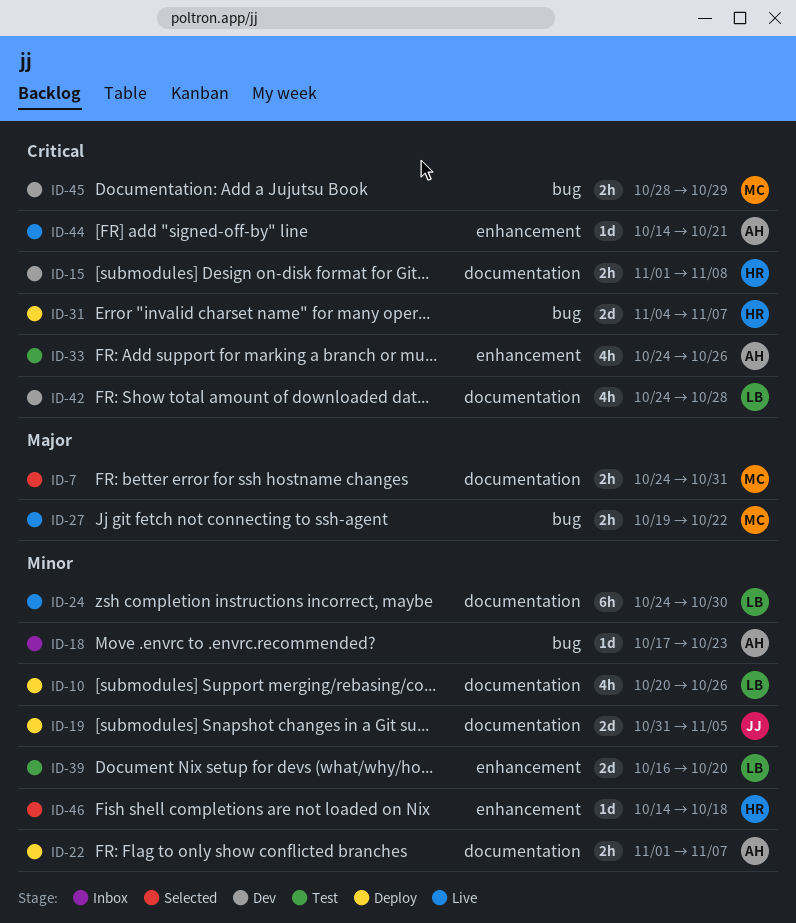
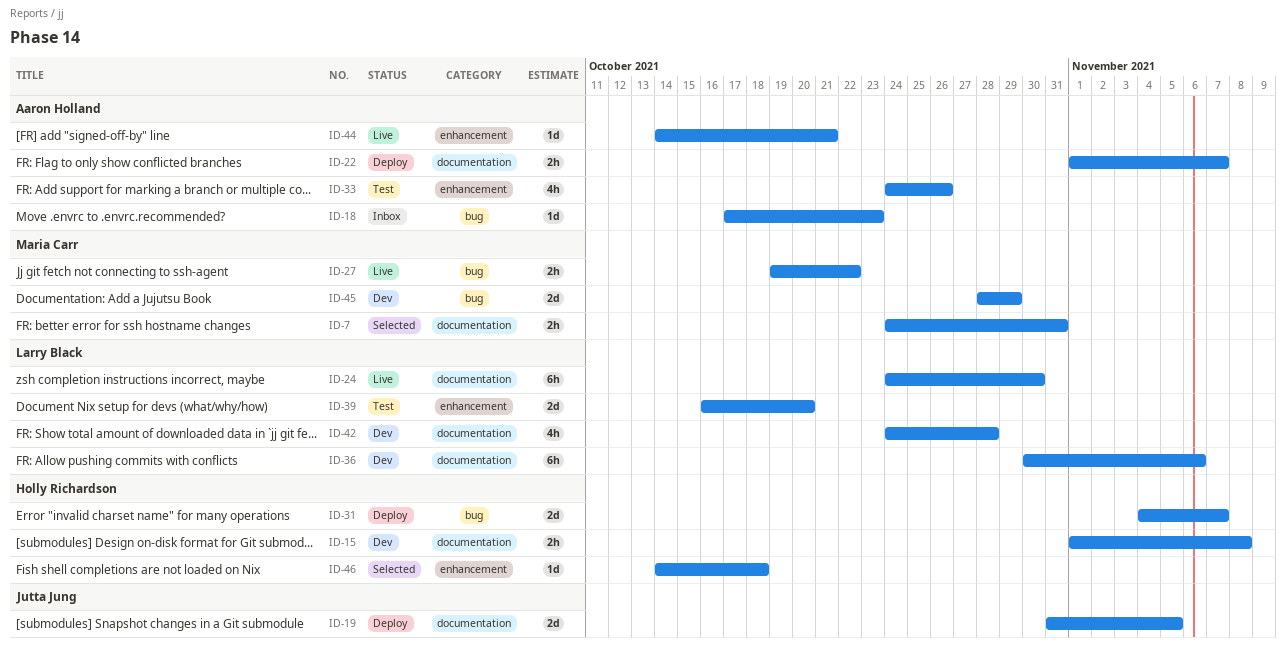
ID-10: present -> none
ID-36: none -> present
ID-45, estimate: 2h -> 2d

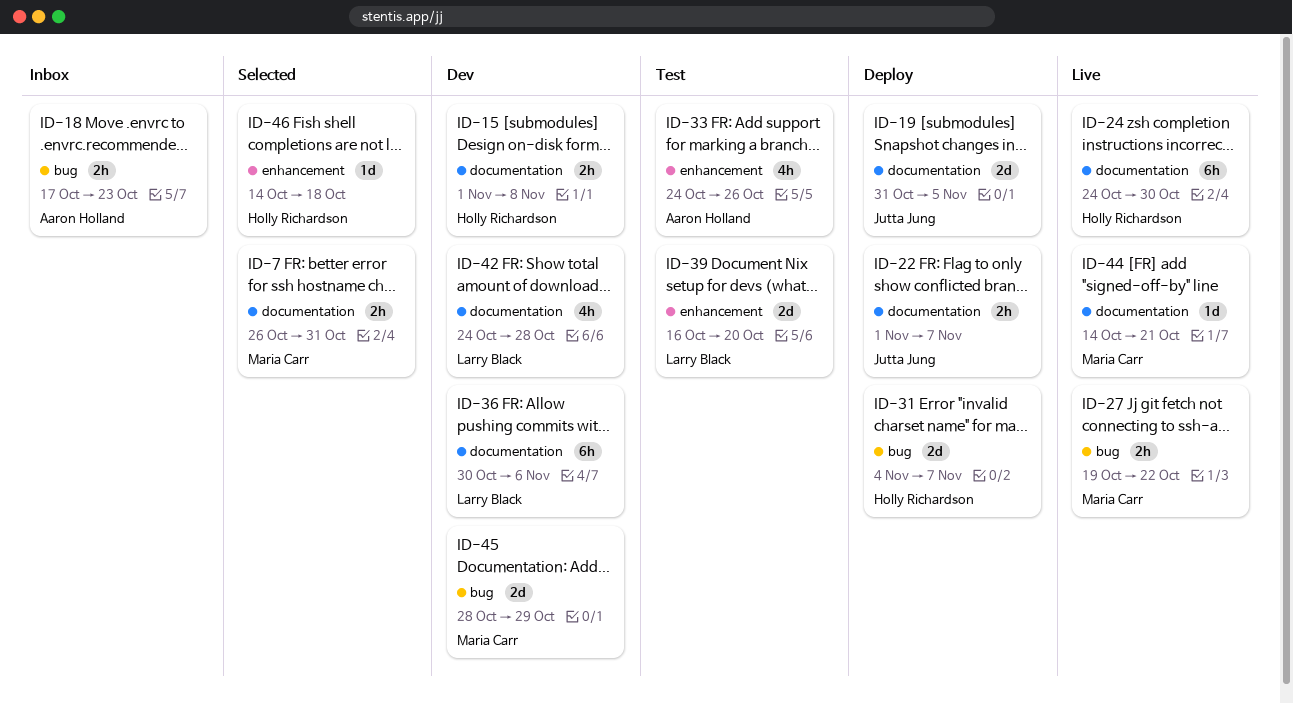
ID-7, start: Oct 24 -> Oct 26
ID-18, estimate: 1d -> 2h
ID-22, owner: Aaron Holland -> Jutta Jung
ID-24, owner: Larry Black -> Holly Richardson
ID-44, owner: Aaron Holland -> Maria Carr
ID-44, label: enhancement -> documentation

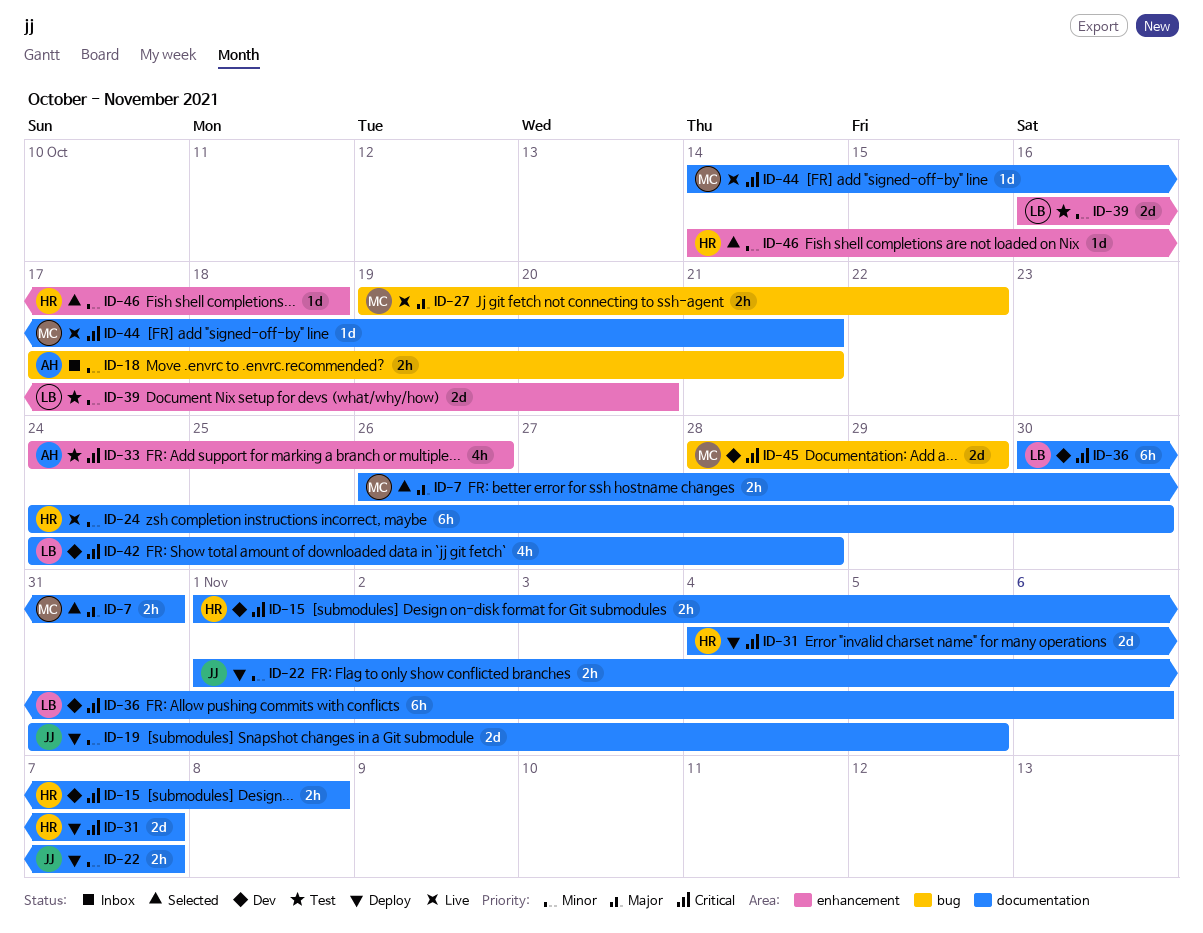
ID-18, due: Oct 23 -> Oct 21
ID-31, label: bug -> documentation

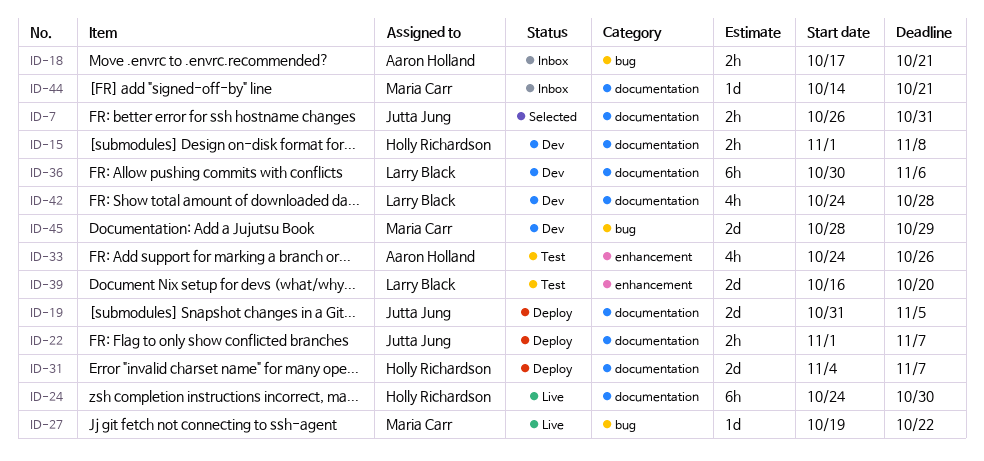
ID-7, owner: Maria Carr -> Jutta Jung
ID-27, estimate: 2h -> 1d
ID-44, status: Live -> Inbox
ID-46: present -> none

